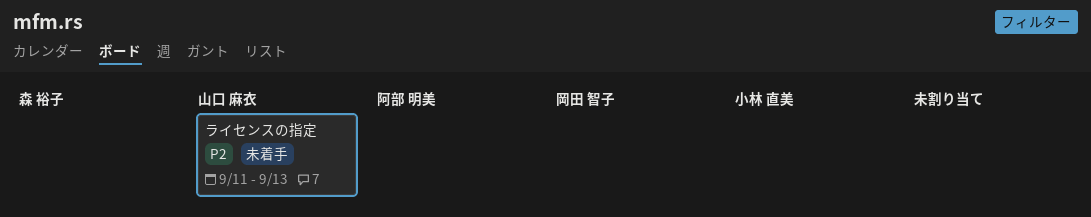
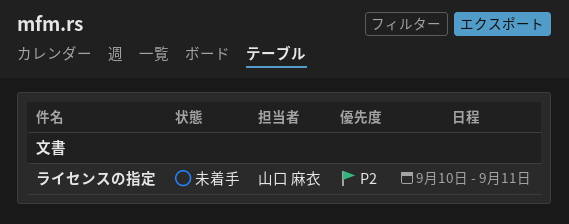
ライセンスの指定, start: Sep 11 -> Sep 10
ライセンスの指定, due: Sep 13 -> Sep 11

